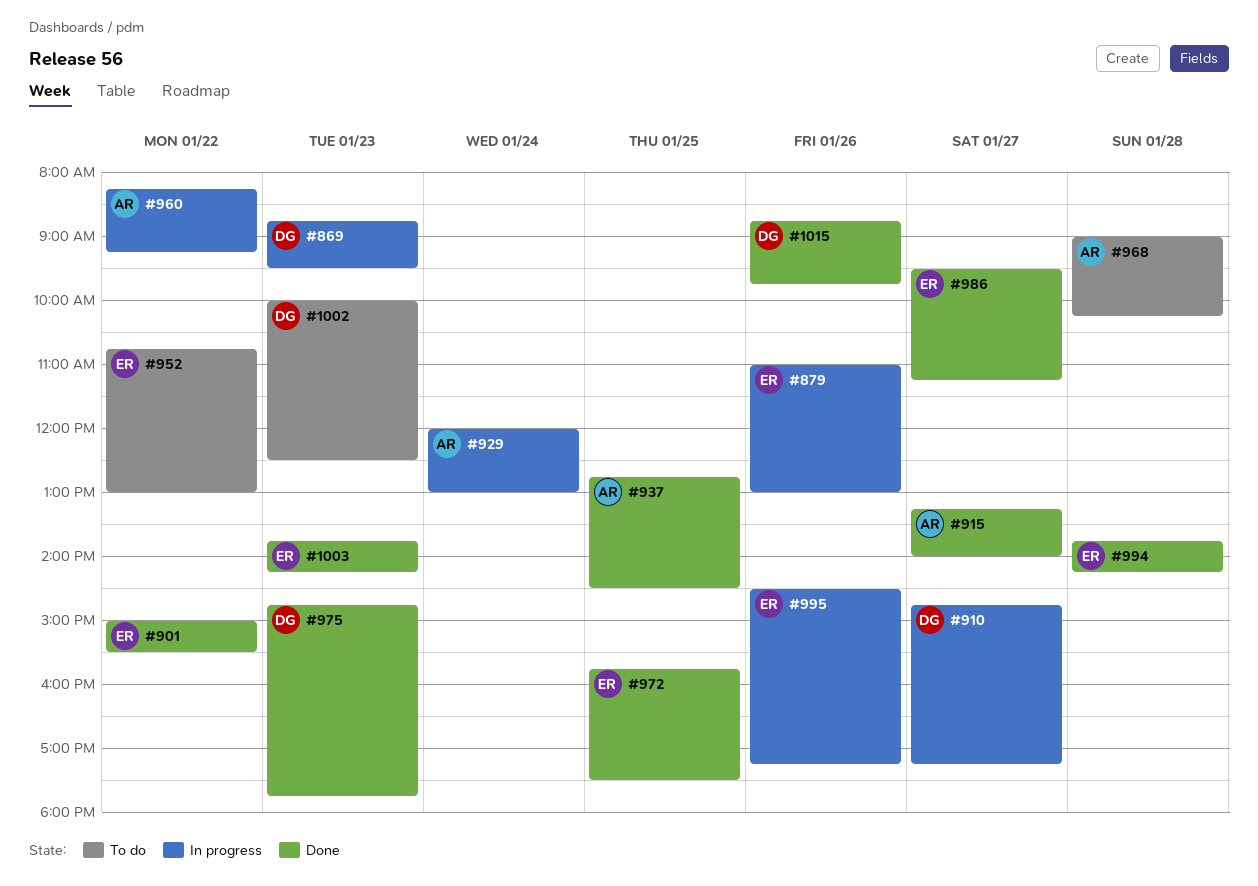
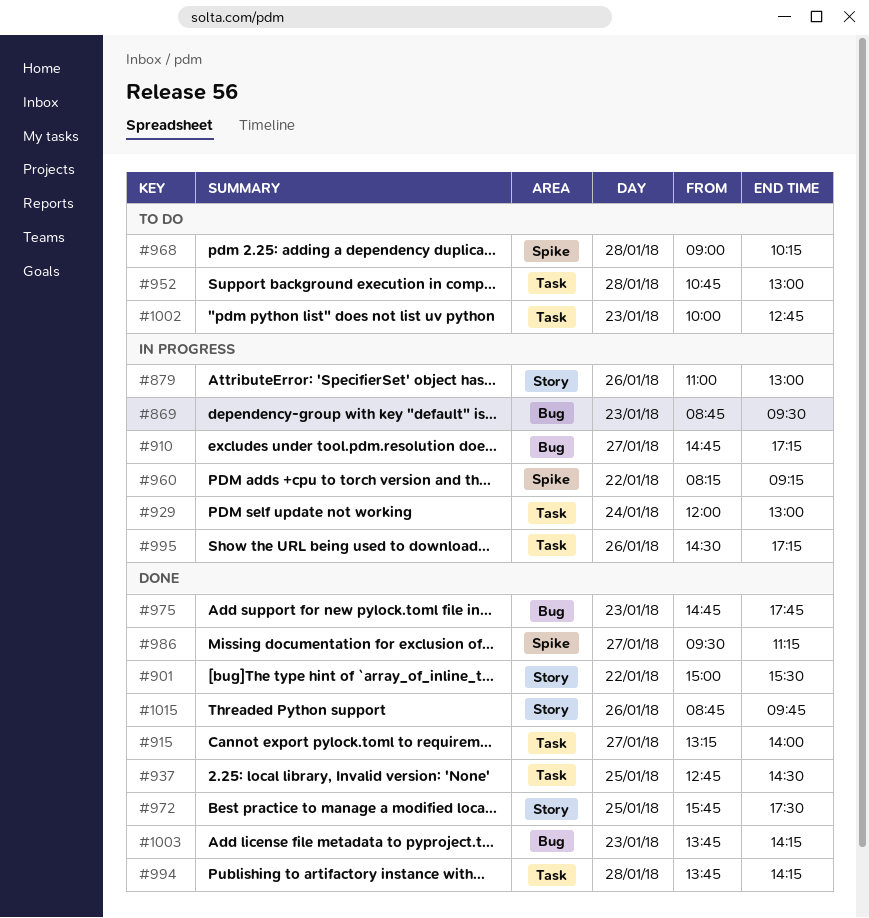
#952, day: Jan 22 -> Jan 28
#1002, ends: 12:30 -> 12:45

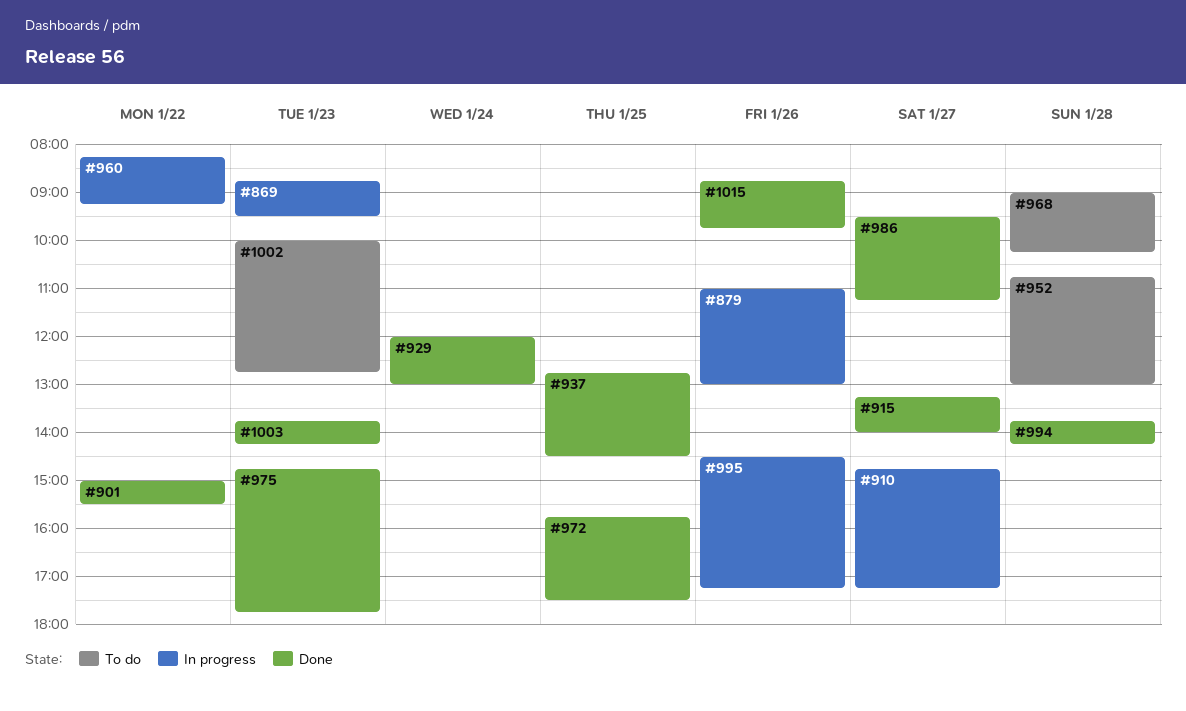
#929, status: In progress -> Done

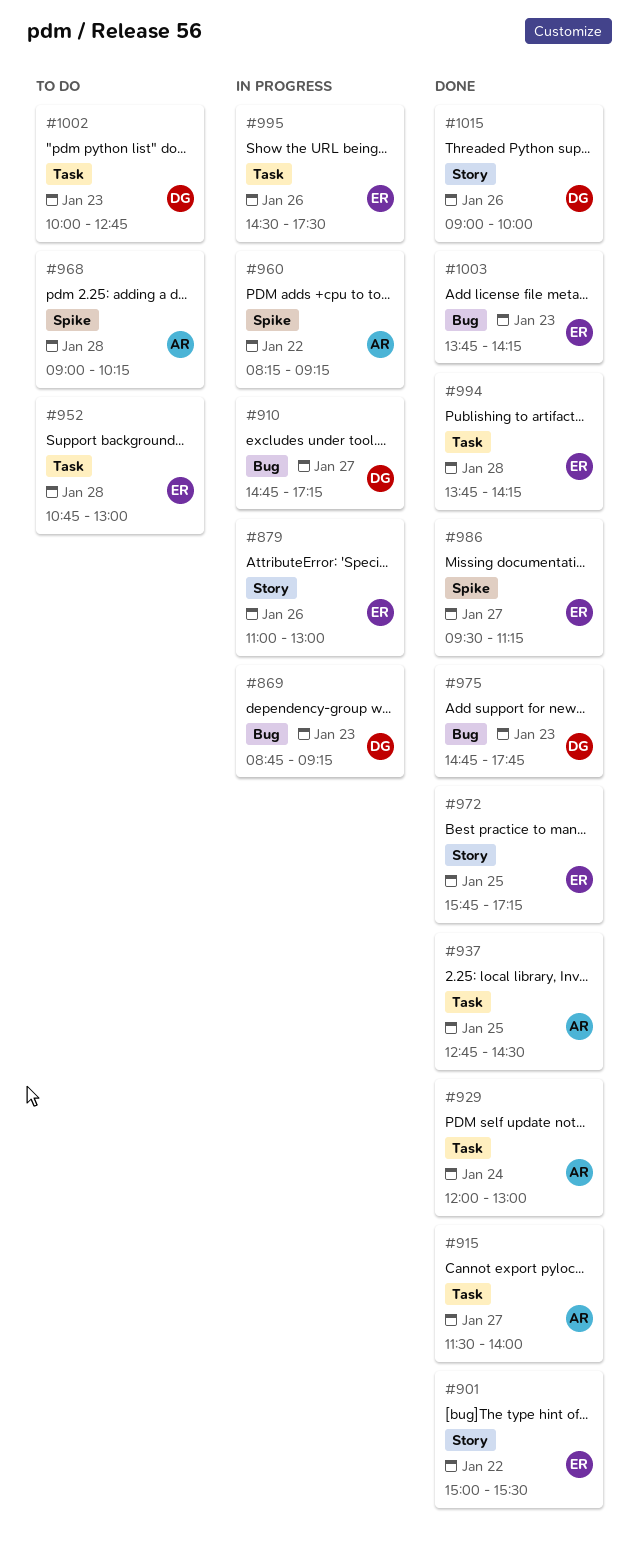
#869, ends: 09:30 -> 09:15
#915, begins: 13:15 -> 11:30
#972, ends: 17:30 -> 17:15
#995, ends: 17:15 -> 17:30
#1015, begins: 08:45 -> 09:00
#1015, ends: 09:45 -> 10:00

